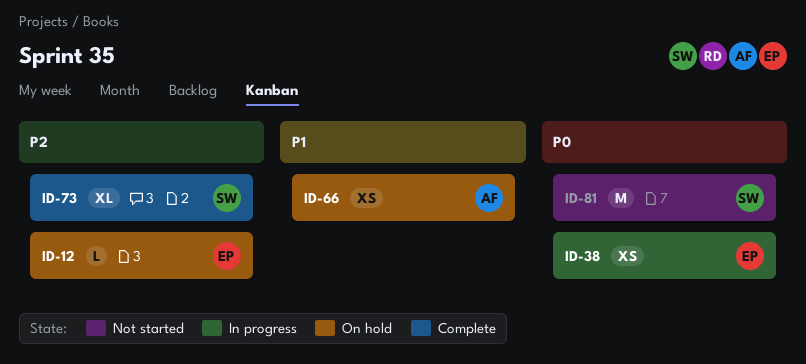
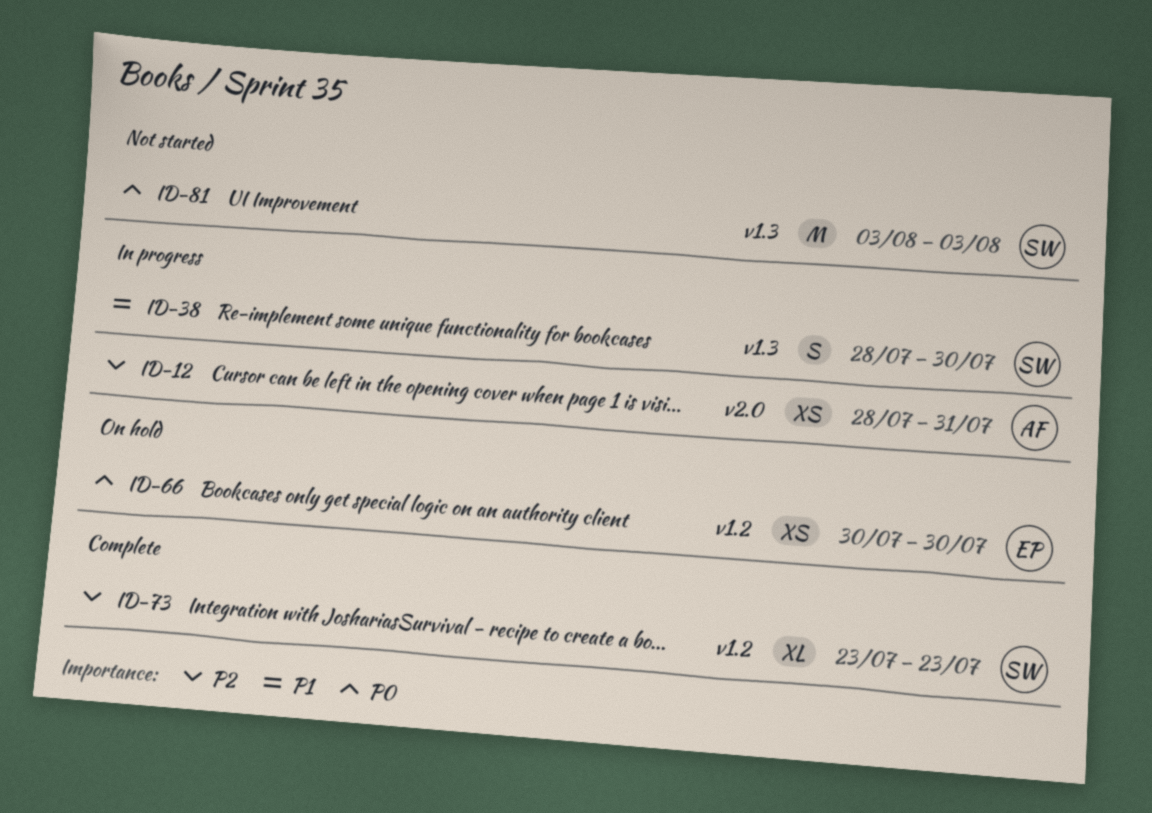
ID-12, status: On hold -> In progress
ID-12, owner: EP -> AF
ID-12, estimate: L -> XS
ID-38, owner: EP -> SW
ID-38, priority: P0 -> P1
ID-38, estimate: XS -> S
ID-66, owner: AF -> EP
ID-66, priority: P1 -> P0

